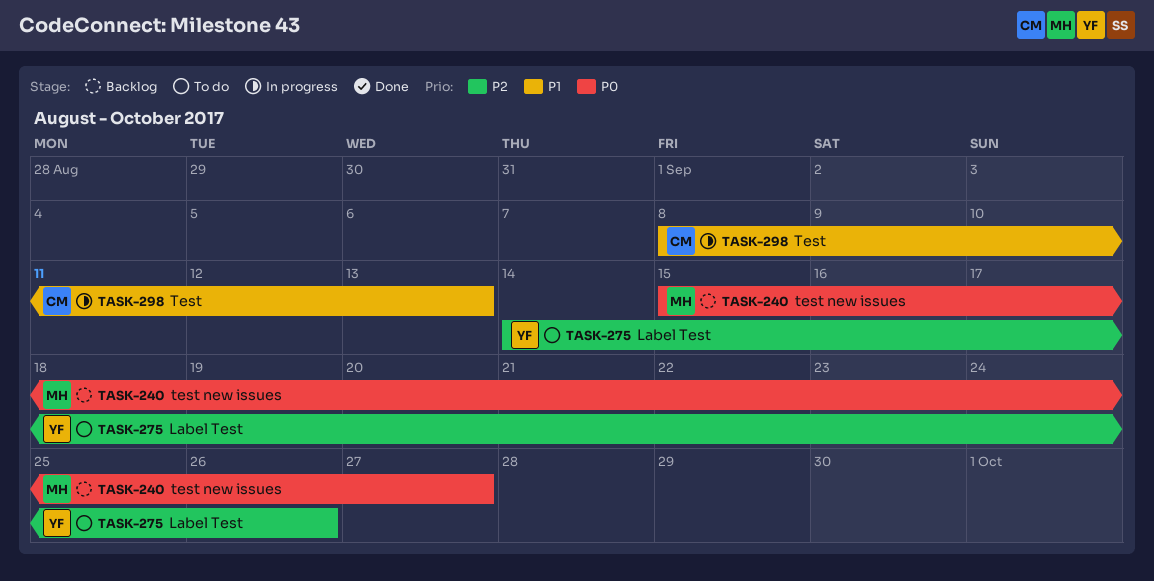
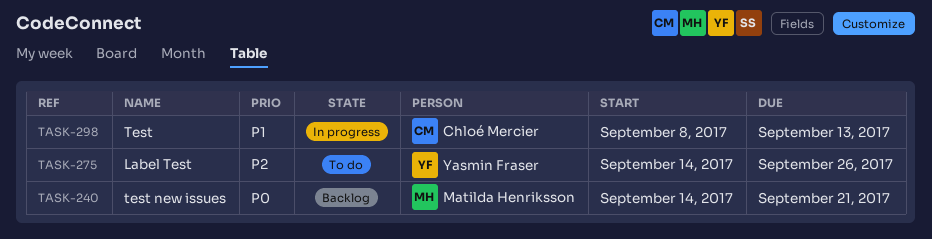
TASK-240, start: Sep 15 -> Sep 14
TASK-240, due: Sep 27 -> Sep 21

